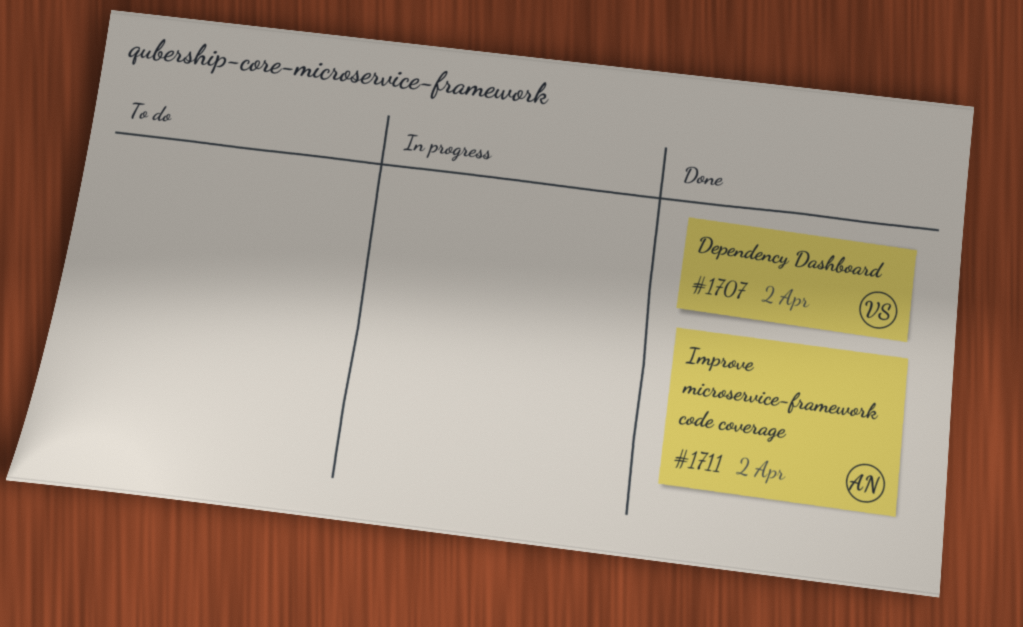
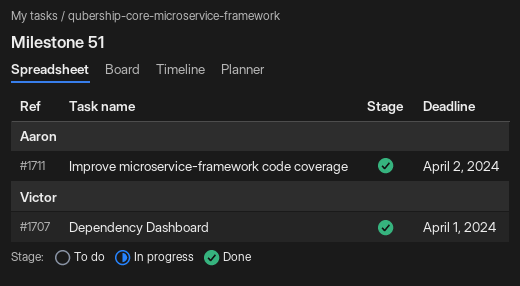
#1707, due: Apr 2 -> Apr 1

